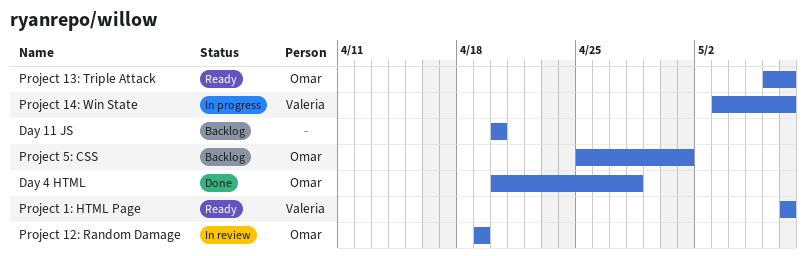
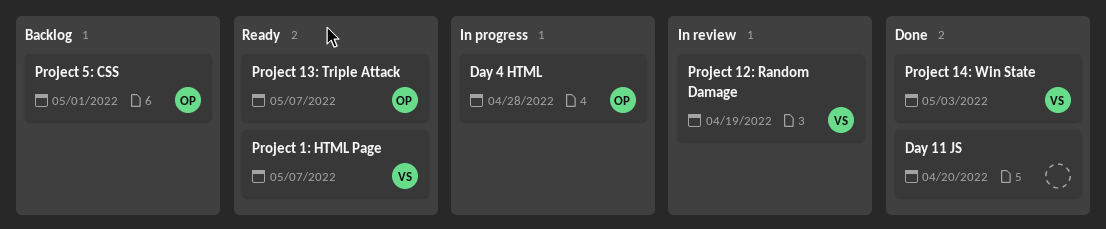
Day 11 JS, status: Backlog -> Done
Day 4 HTML, status: Done -> In progress
Project 12: Random Damage, owner: Omar -> Valeria
Project 14: Win State, status: In progress -> Done
Project 14: Win State, due: May 7 -> May 3

